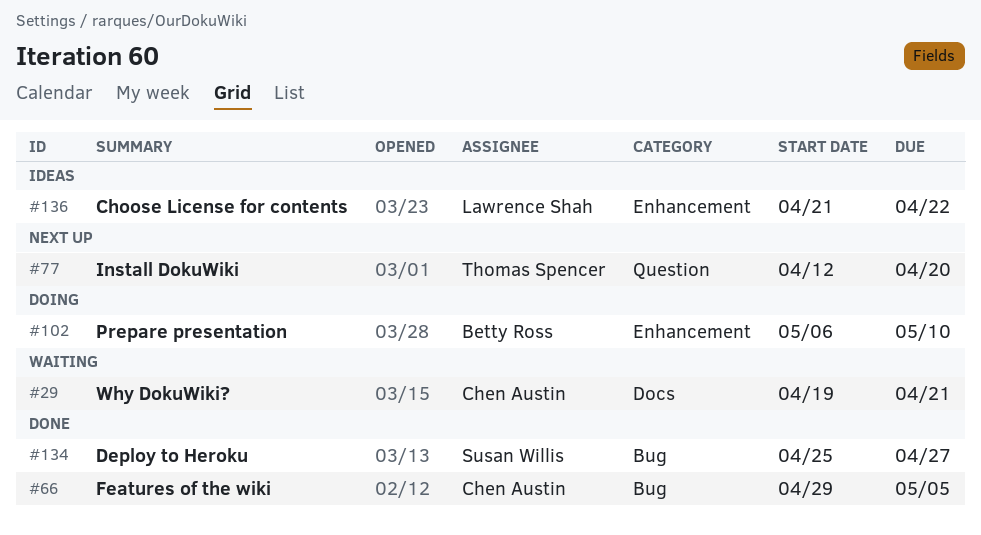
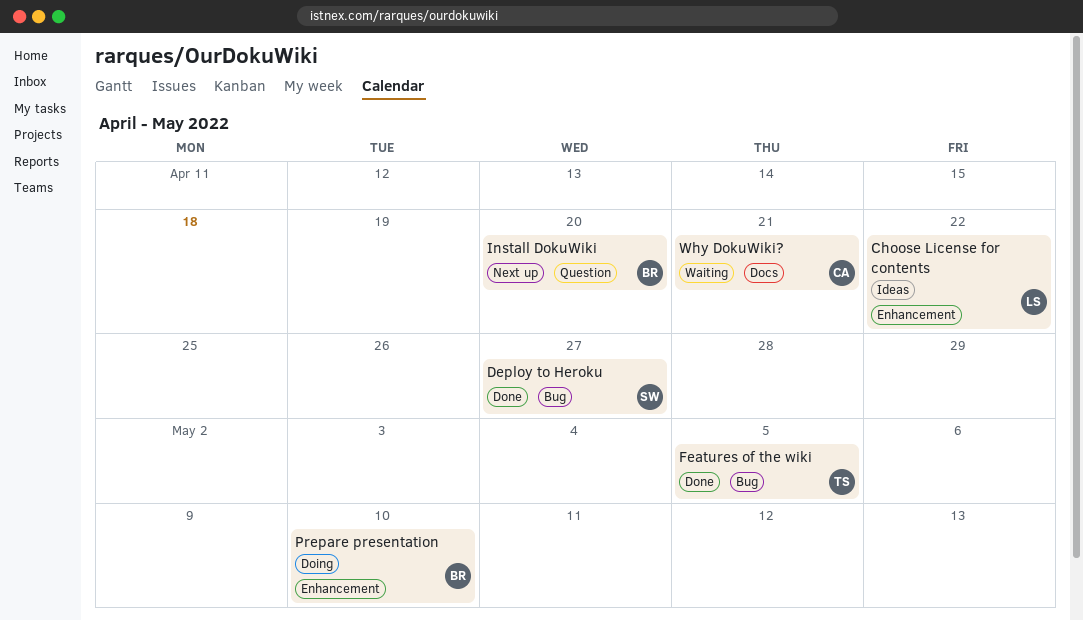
Features of the wiki, owner: Chen Austin -> Thomas Spencer
Install DokuWiki, owner: Thomas Spencer -> Betty Ross

